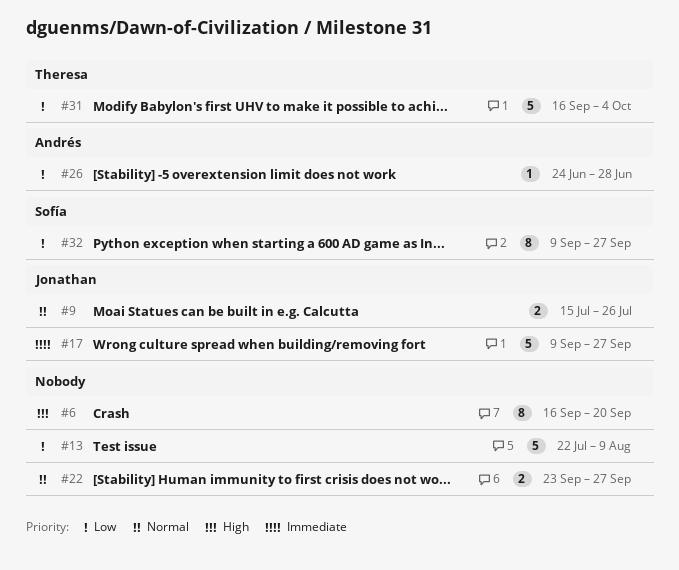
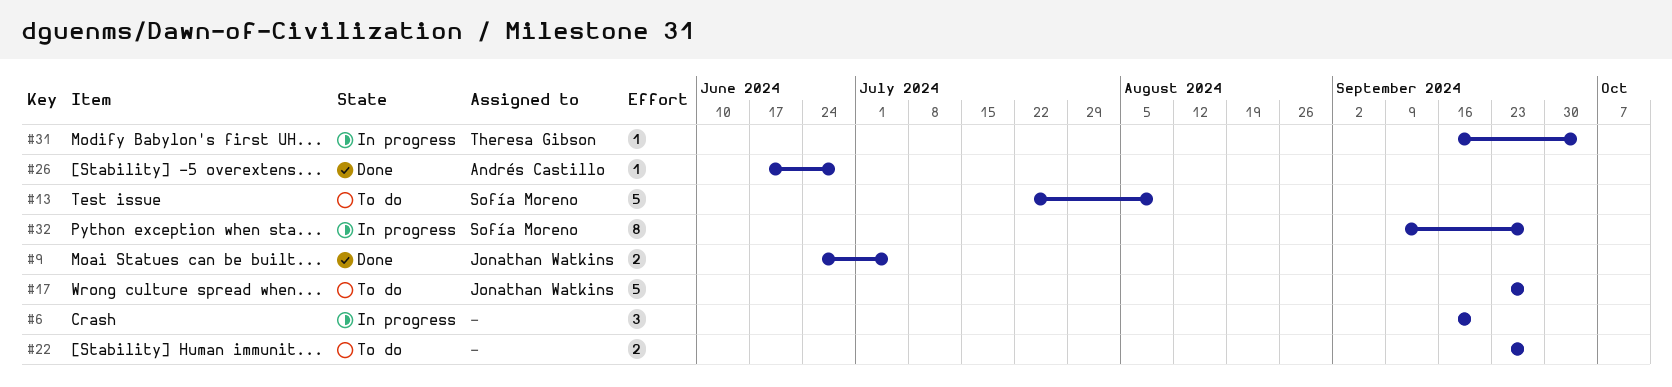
#6, estimate: 8 -> 3
#9, start: Jul 15 -> Jun 24
#9, due: Jul 26 -> Jul 5
#13, owner: none -> Sofía Moreno
#17, start: Sep 9 -> Sep 23
#26, start: Jun 24 -> Jun 17
#31, estimate: 5 -> 1

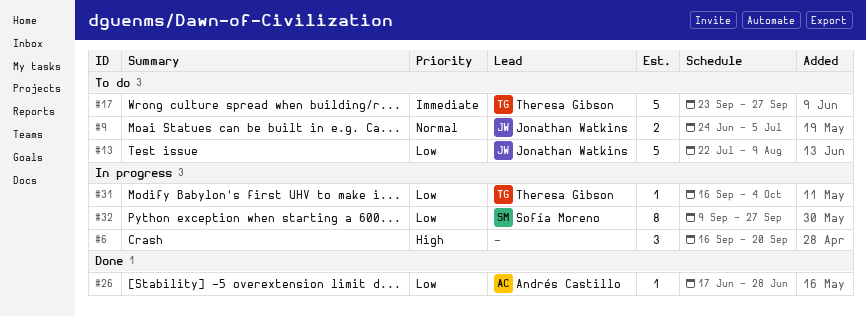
#9, status: Done -> To do
#13, owner: Sofía Moreno -> Jonathan Watkins
#17, owner: Jonathan Watkins -> Theresa Gibson
#22: present -> none

